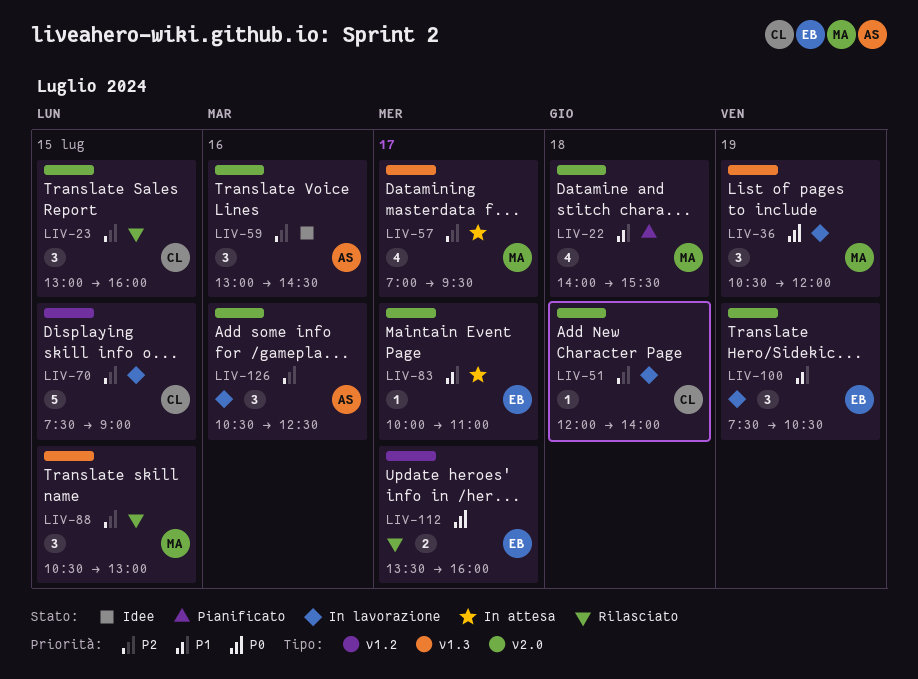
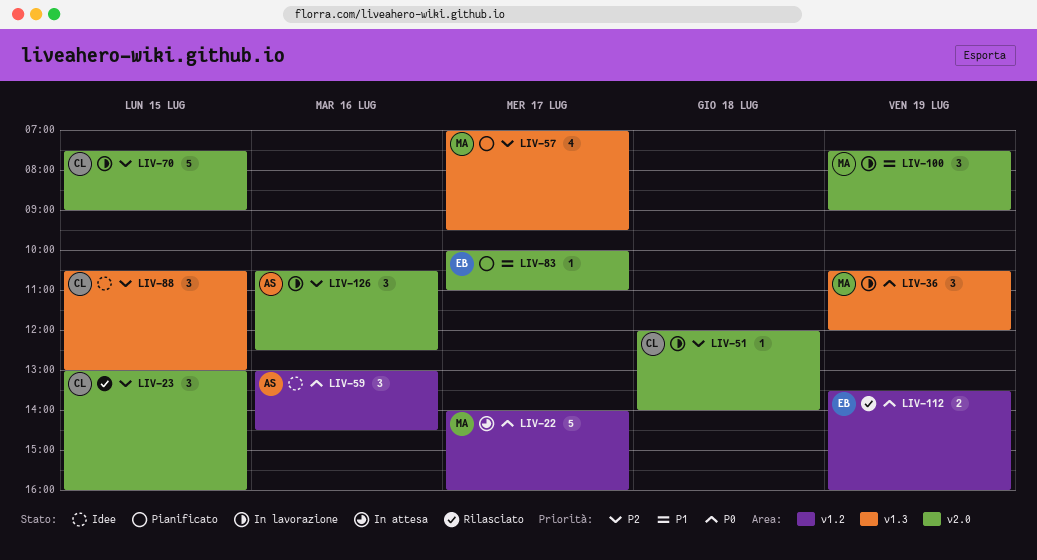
LIV-22, status: Pianificato -> In attesa
LIV-22, priority: P1 -> P0
LIV-22, label: v2.0 -> v1.2
LIV-22, estimate: 4 -> 5
LIV-22, day: Jul 18 -> Jul 17
LIV-22, ends: 15:30 -> 16:00
LIV-57, status: In attesa -> Pianificato
LIV-59, priority: P2 -> P0
LIV-59, label: v2.0 -> v1.2
LIV-70, label: v1.2 -> v2.0
LIV-83, status: In attesa -> Pianificato
LIV-88, status: Rilasciato -> Idee
LIV-88, owner: MA -> CL
LIV-100, owner: EB -> MA
LIV-100, ends: 10:30 -> 09:00
LIV-112, day: Jul 17 -> Jul 19

